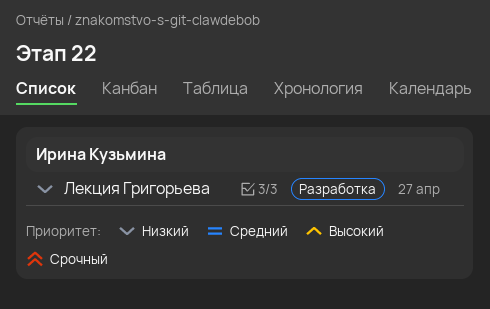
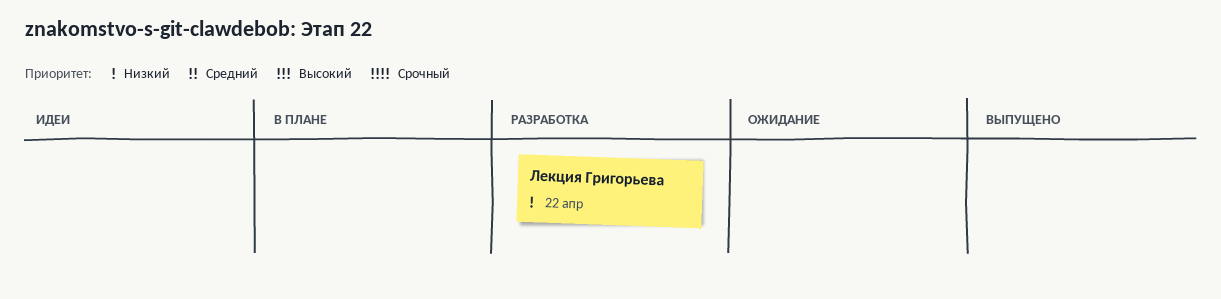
Лекция Григорьева, due: Apr 27 -> Apr 22

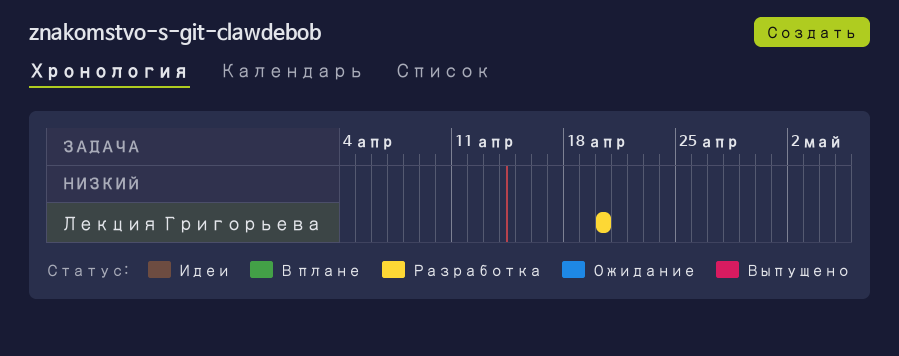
Лекция Григорьева, due: Apr 22 -> Apr 20

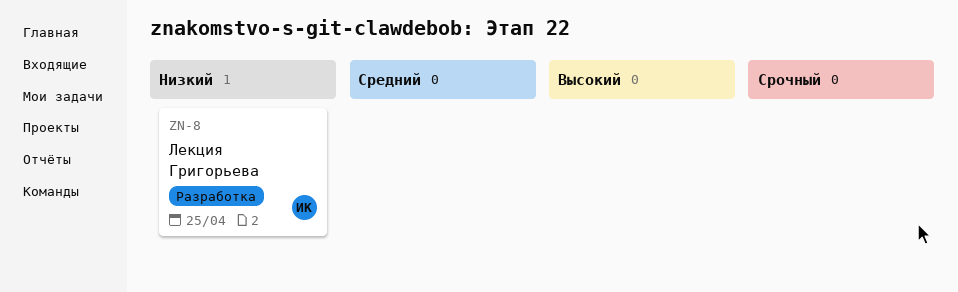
Лекция Григорьева, due: Apr 20 -> Apr 25

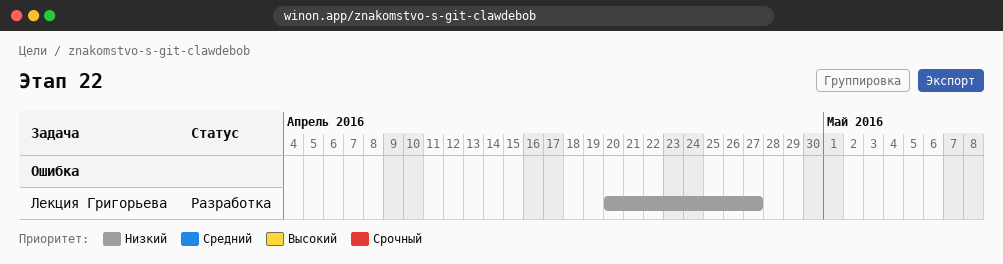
Лекция Григорьева, due: Apr 25 -> Apr 27

